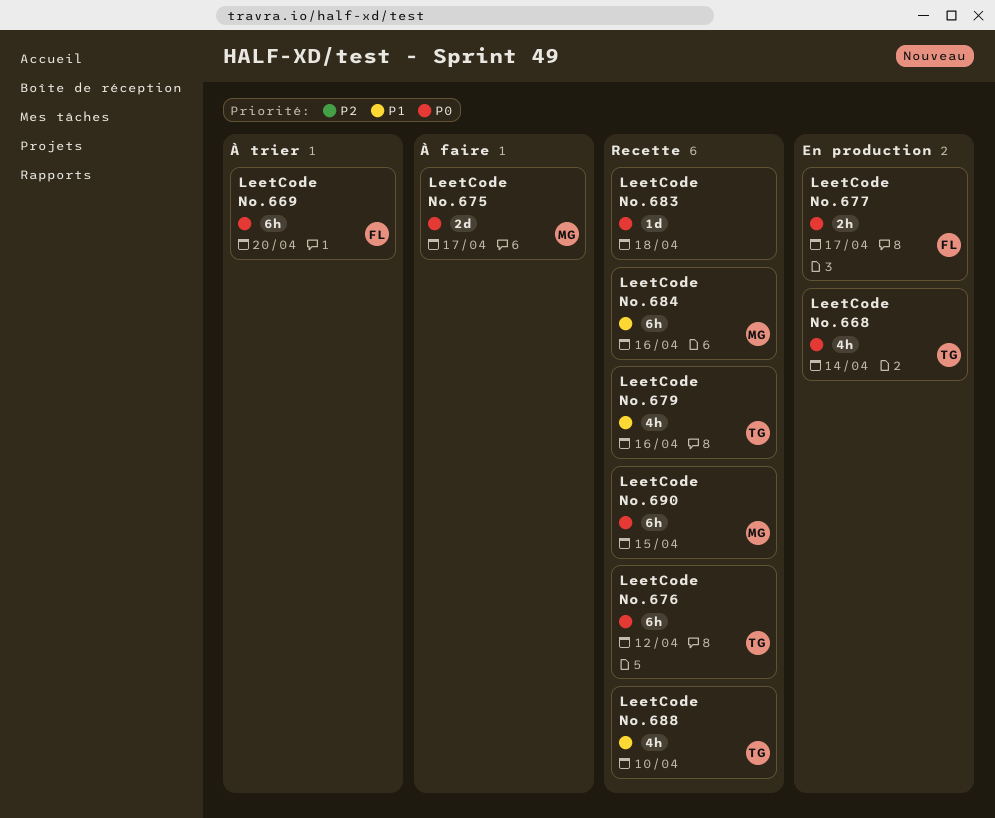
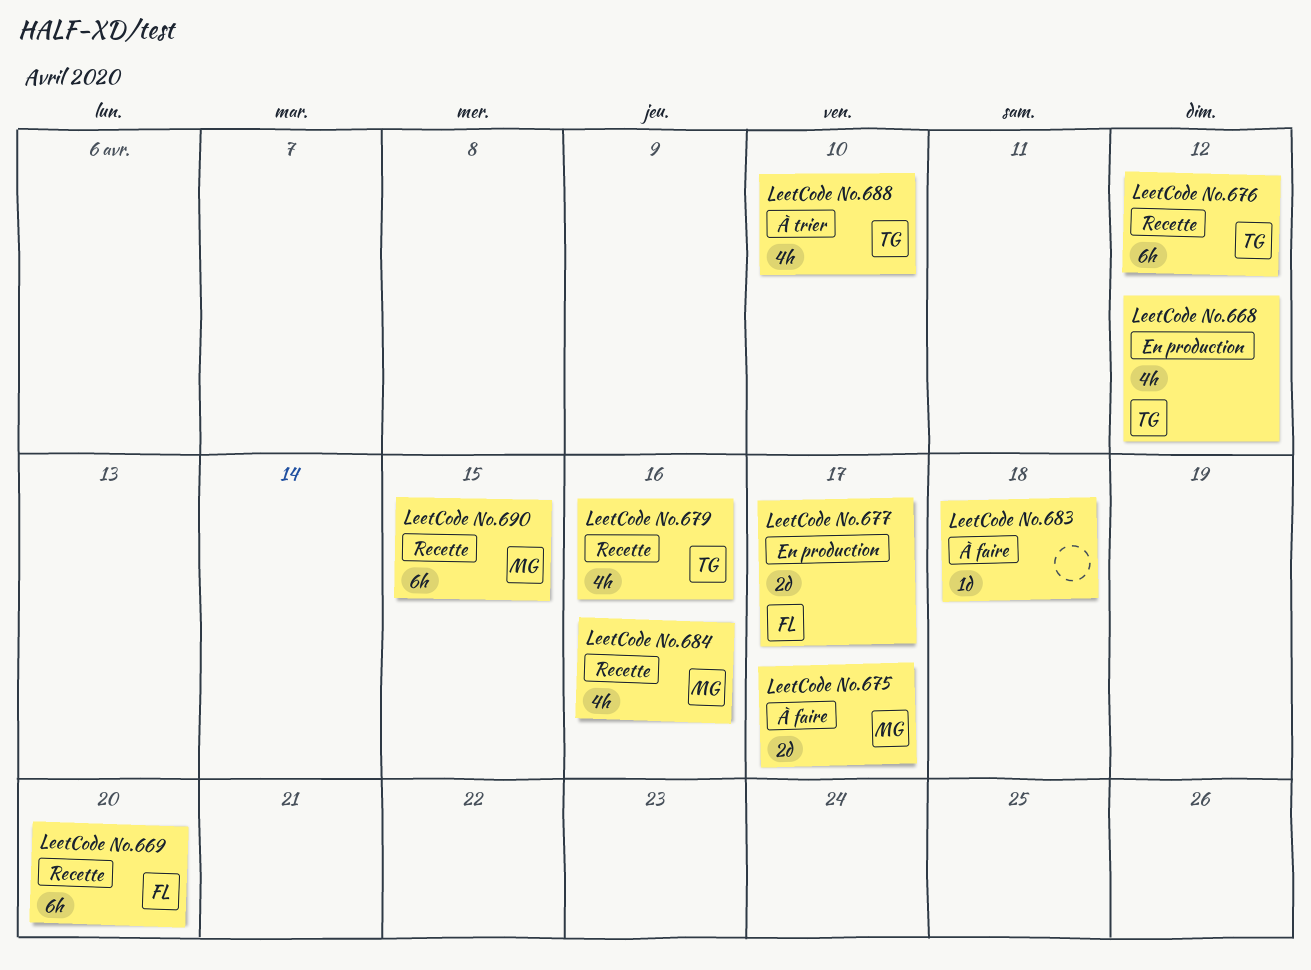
LeetCode No.668, due: Apr 14 -> Apr 12
LeetCode No.669, status: À trier -> Recette
LeetCode No.677, estimate: 2h -> 2d
LeetCode No.683, status: Recette -> À faire
LeetCode No.684, estimate: 6h -> 4h
LeetCode No.688, status: Recette -> À trier

